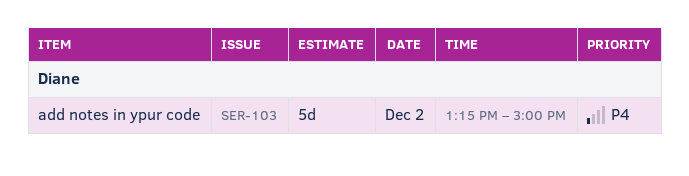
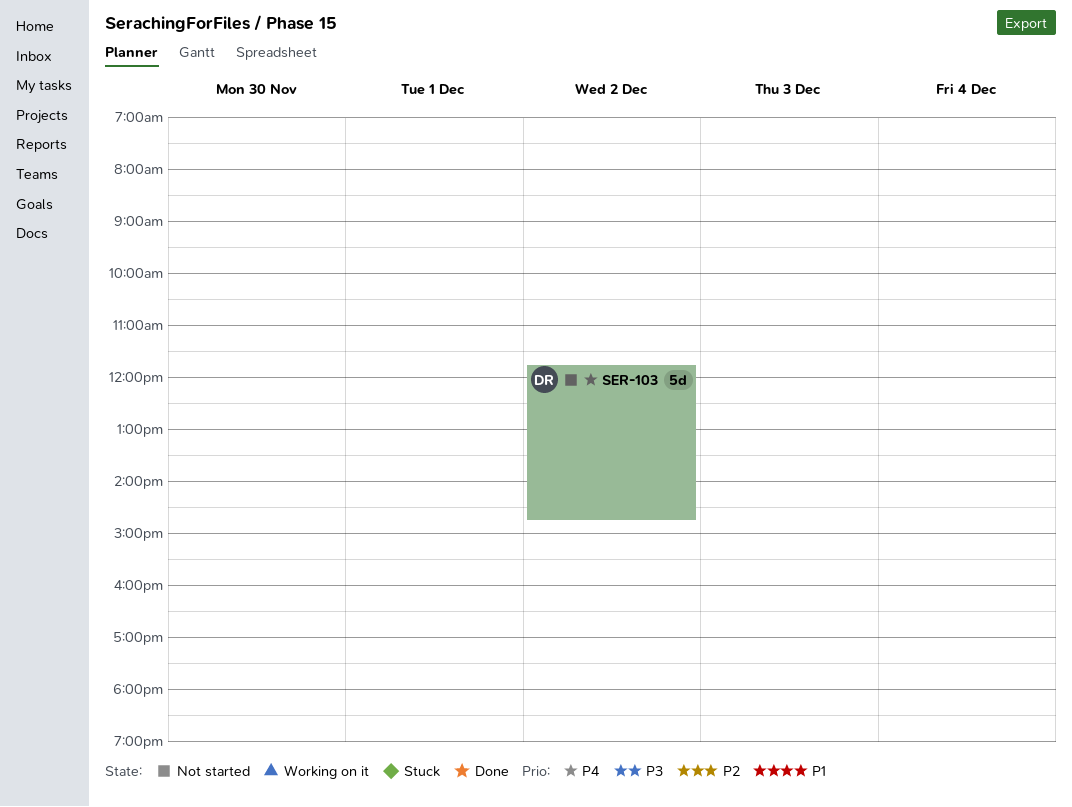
SER-103, begins: 13:15 -> 11:45
SER-103, ends: 15:00 -> 14:45

